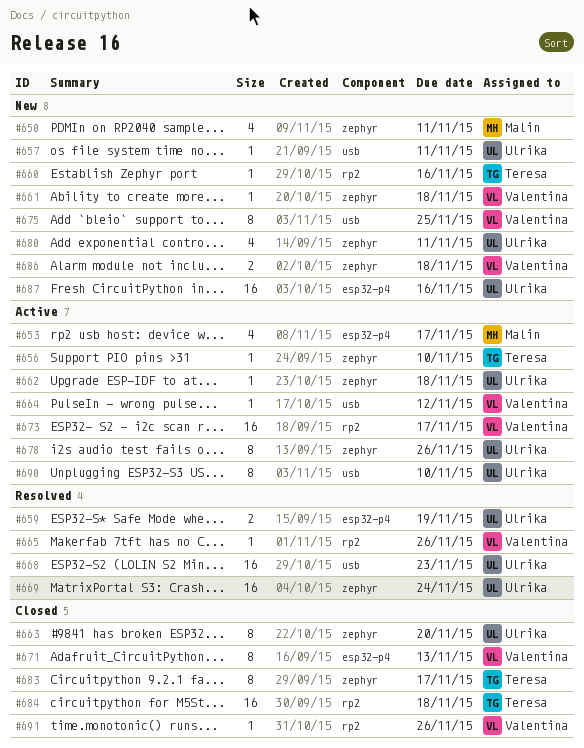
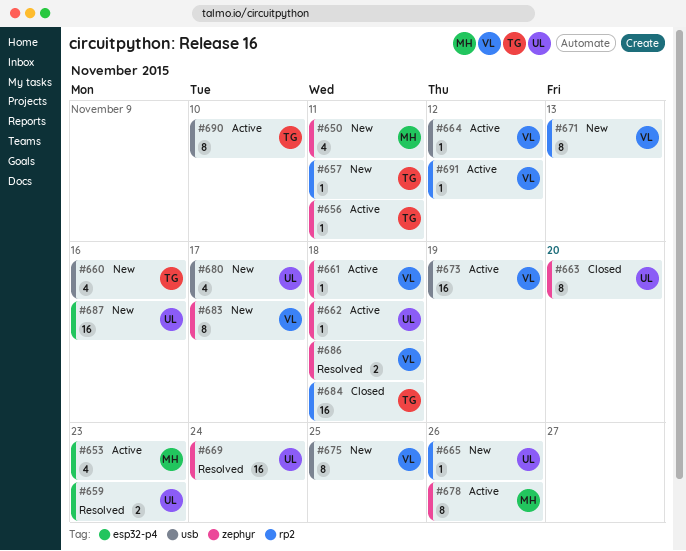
#653, due: Nov 17 -> Nov 23
#656, due: Nov 10 -> Nov 11
#657, owner: Ulrika -> Teresa
#657, label: usb -> rp2
#659, due: Nov 19 -> Nov 23
#660, label: rp2 -> usb
#660, estimate: 1 -> 4
#661, status: New -> Active
#665, status: Resolved -> New
#665, owner: Valentina -> Ulrika
#668: present -> none
#671, status: Closed -> New
#671, label: esp32-p4 -> rp2
#673, label: rp2 -> usb
#673, due: Nov 17 -> Nov 19
#678, owner: Ulrika -> Malin
#680, label: zephyr -> usb
#680, due: Nov 11 -> Nov 17
#683, status: Closed -> New
#683, owner: Teresa -> Valentina
#686, status: New -> Resolved
#690, owner: Ulrika -> Teresa
#691, status: Closed -> Active
#691, due: Nov 26 -> Nov 12

